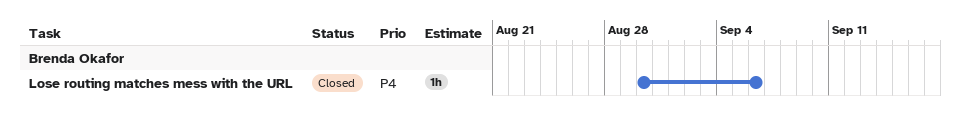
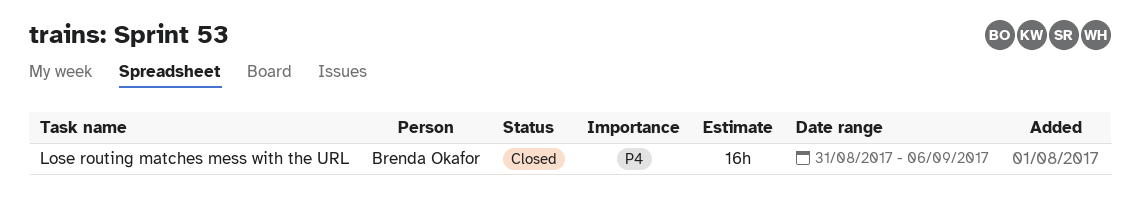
Lose routing matches mess with the URL, estimate: 1h -> 16h
Lose routing matches mess with the URL, start: Aug 30 -> Aug 31

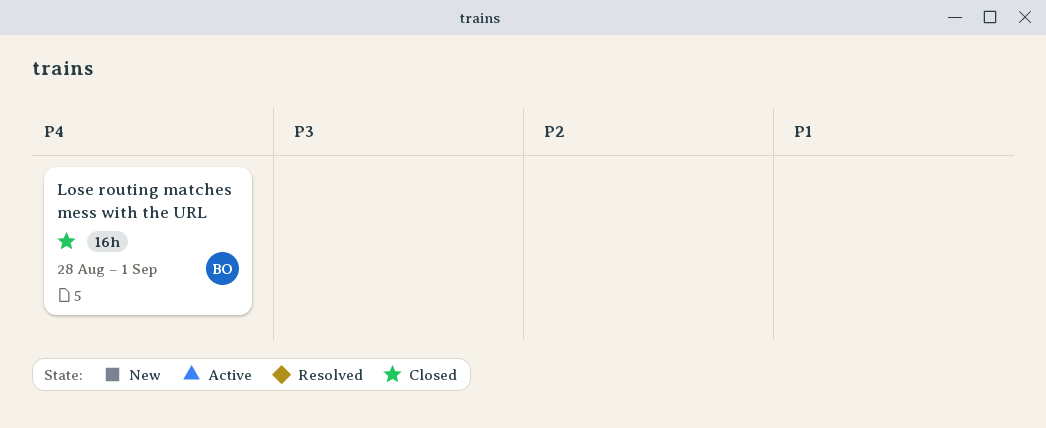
Lose routing matches mess with the URL, start: Aug 31 -> Aug 28
Lose routing matches mess with the URL, due: Sep 6 -> Sep 1

